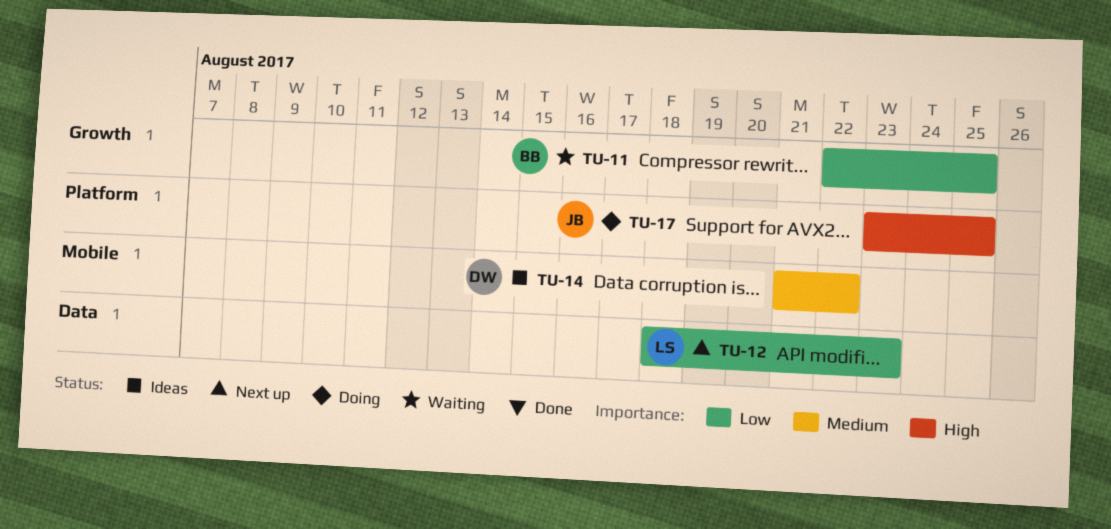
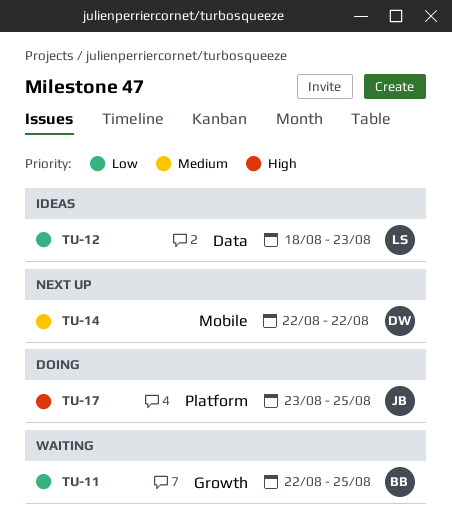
TU-12, status: Next up -> Ideas
TU-14, status: Ideas -> Next up
TU-14, start: Aug 21 -> Aug 22

